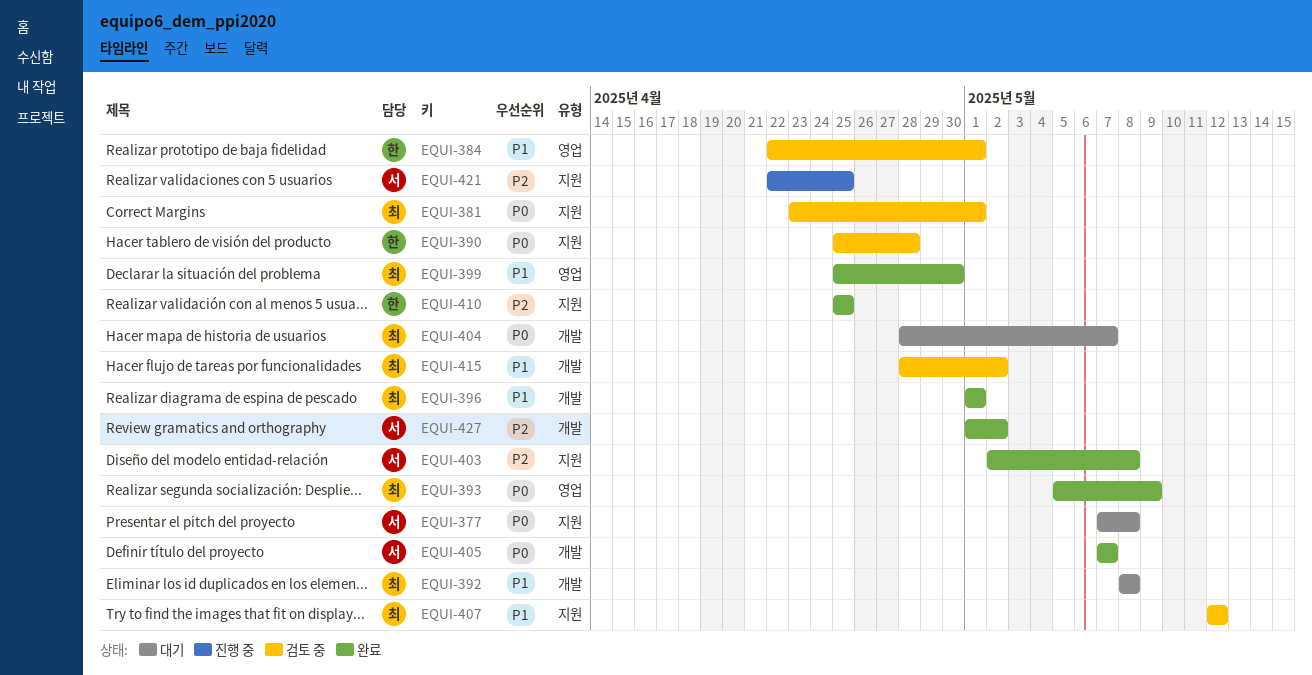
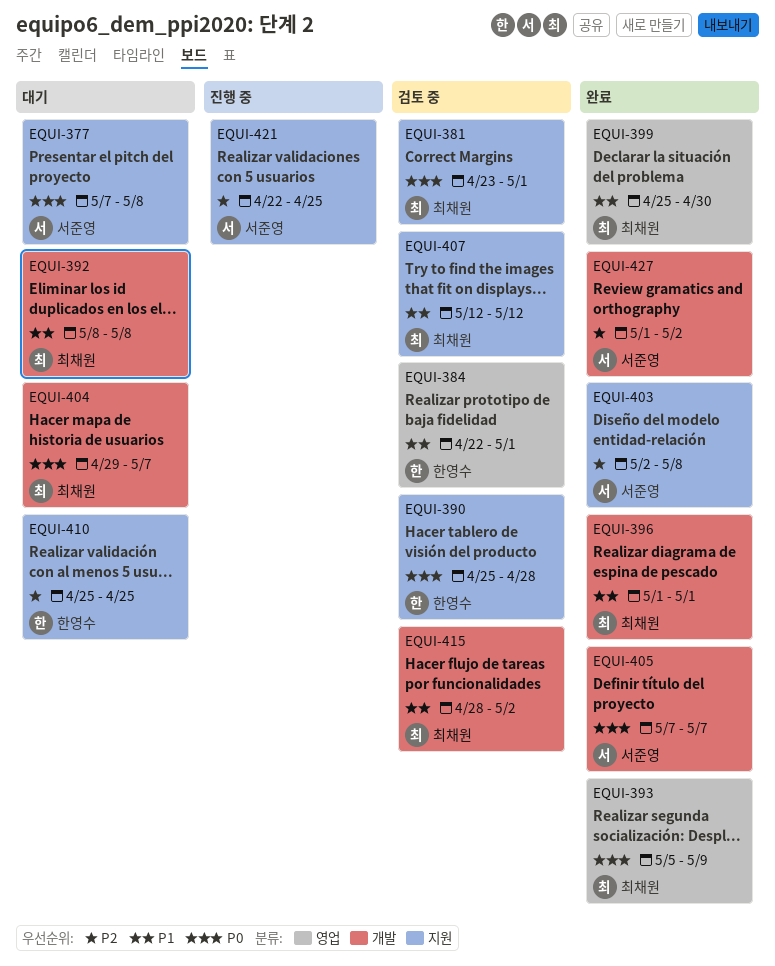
EQUI-404, start: Apr 28 -> Apr 29
EQUI-410, status: 완료 -> 대기

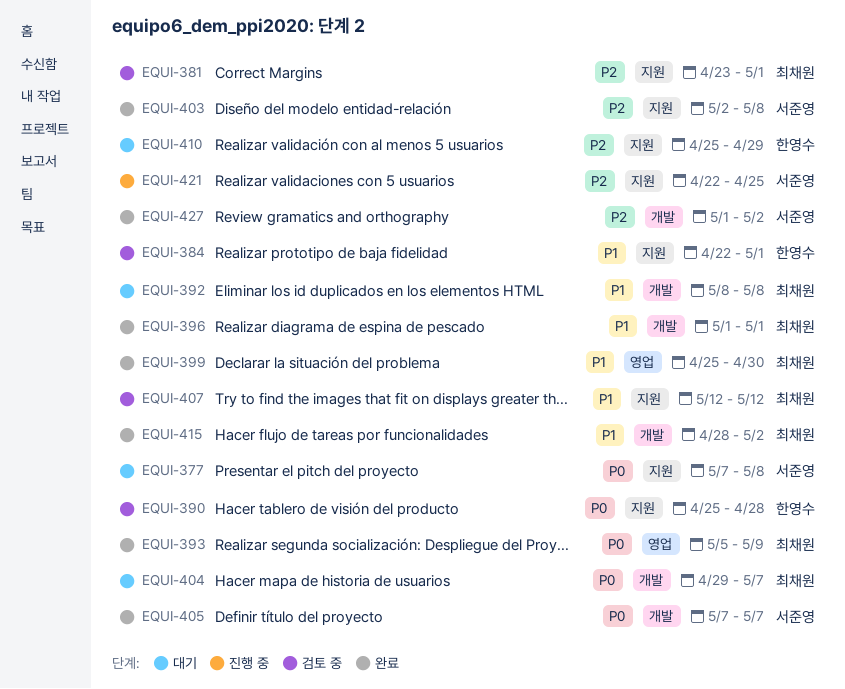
EQUI-381, priority: P0 -> P2
EQUI-384, label: 영업 -> 지원
EQUI-410, due: Apr 25 -> Apr 29
EQUI-415, status: 검토 중 -> 완료

